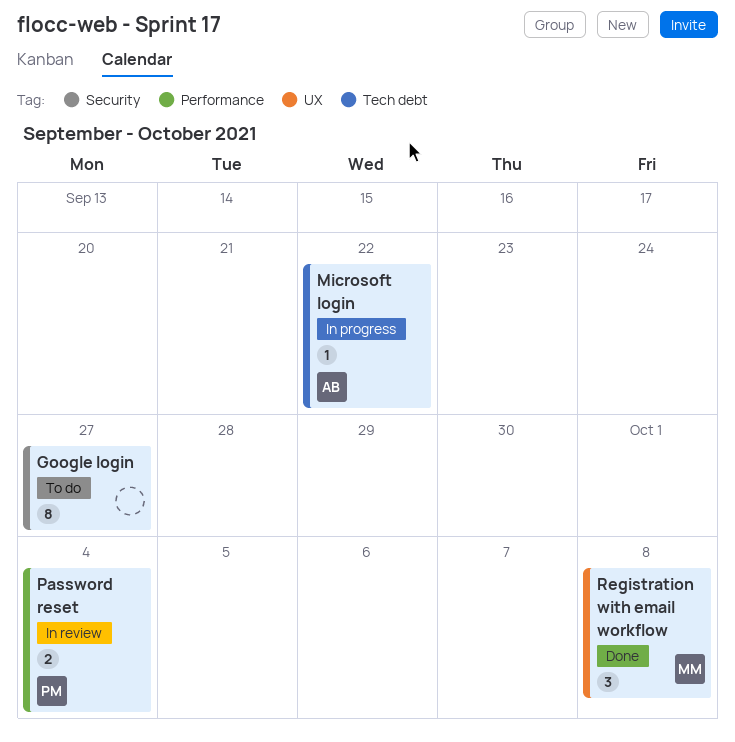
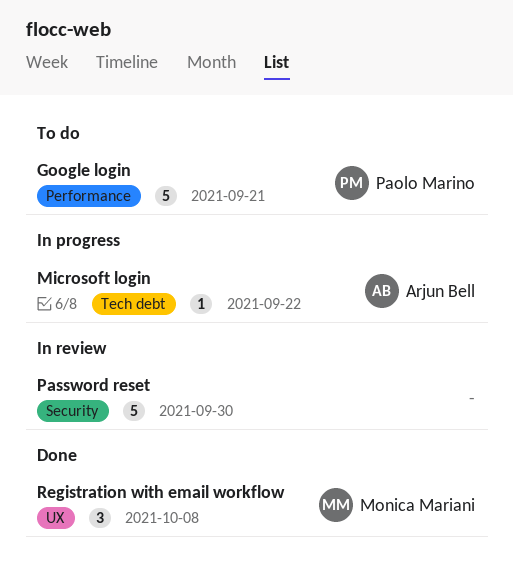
Google login, owner: none -> Paolo Marino
Google login, label: Security -> Performance
Google login, estimate: 8 -> 5
Google login, due: Sep 27 -> Sep 21
Password reset, owner: Paolo Marino -> none
Password reset, label: Performance -> Security
Password reset, estimate: 2 -> 5
Password reset, due: Oct 4 -> Sep 30

